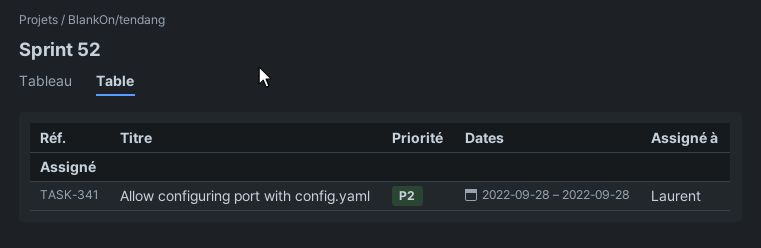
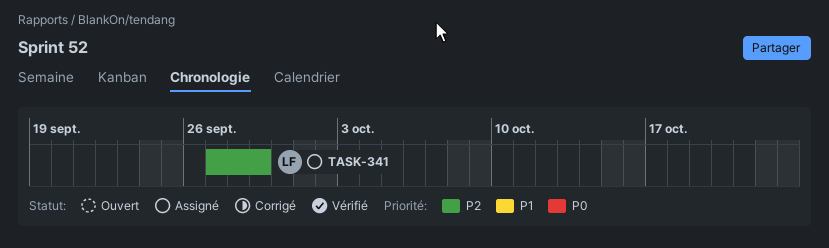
TASK-341, start: Sep 28 -> Sep 27
TASK-341, due: Sep 28 -> Sep 29

